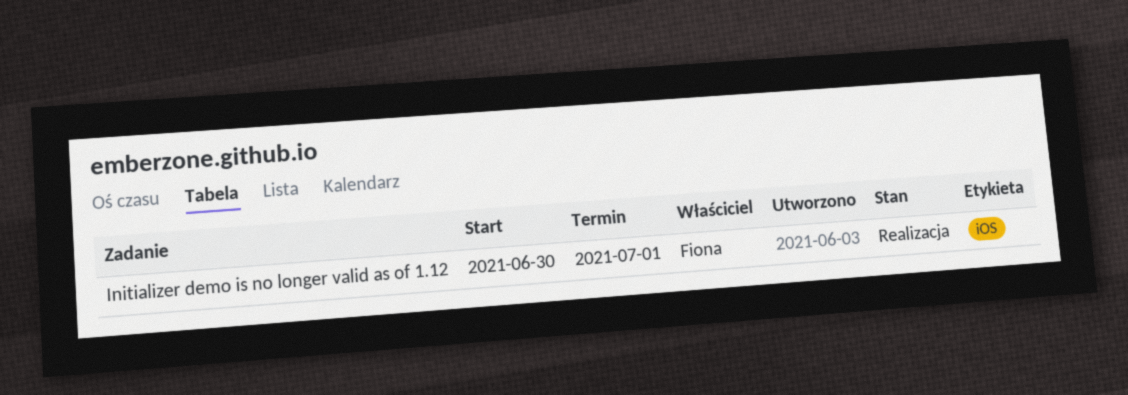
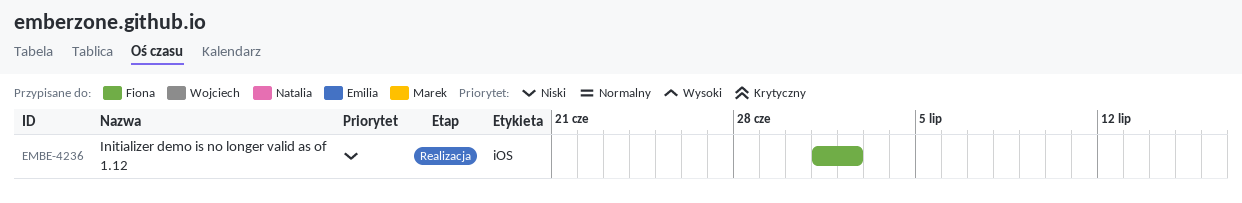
Initializer demo is no longer valid as of 1.12, start: Jun 30 -> Jul 1
Initializer demo is no longer valid as of 1.12, due: Jul 1 -> Jul 2

